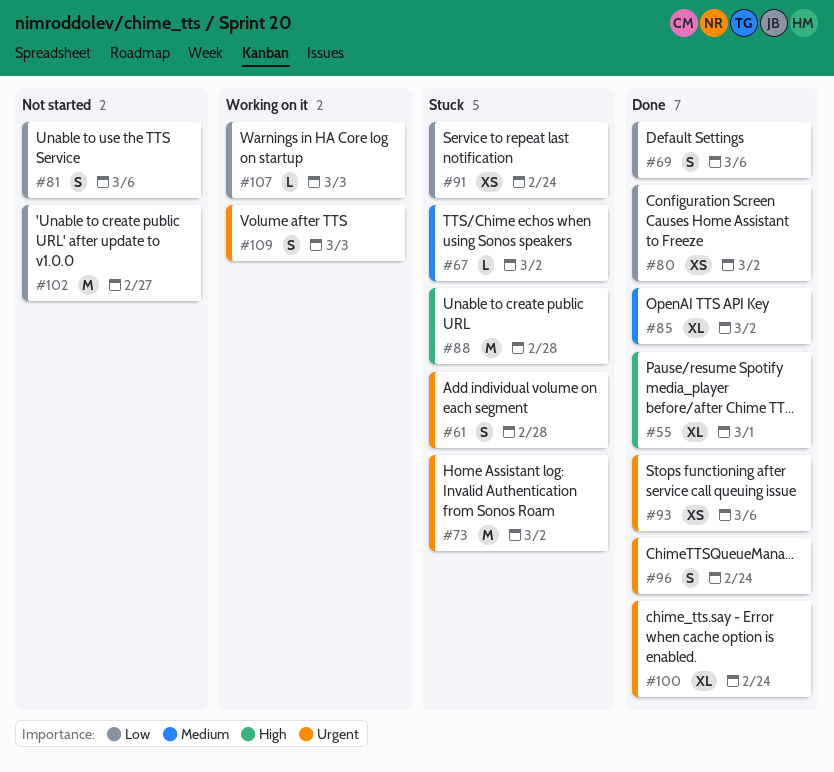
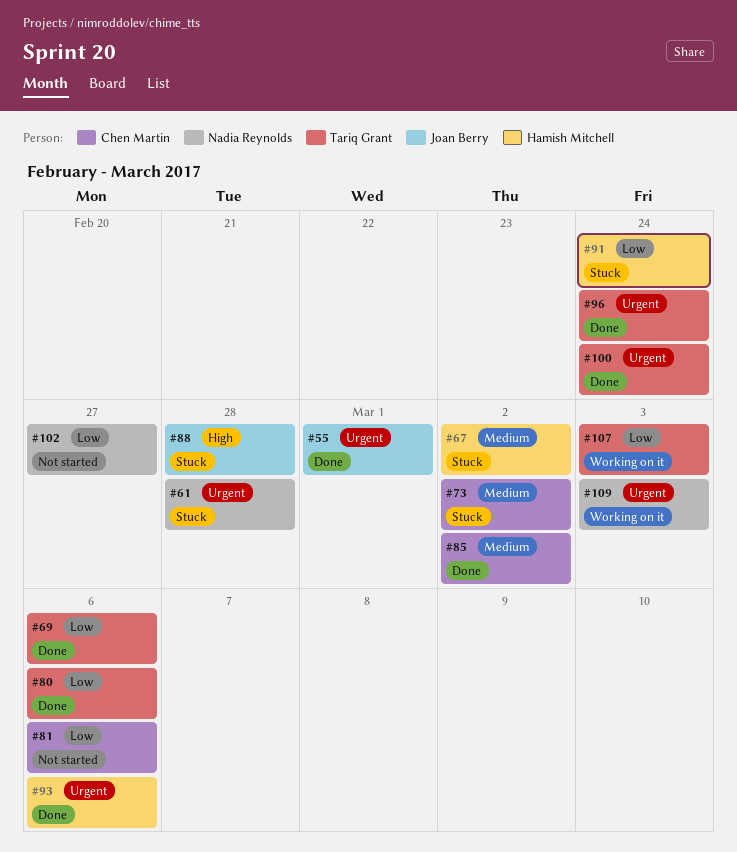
#55, priority: High -> Urgent
#73, priority: Urgent -> Medium
#80, due: Mar 2 -> Mar 6

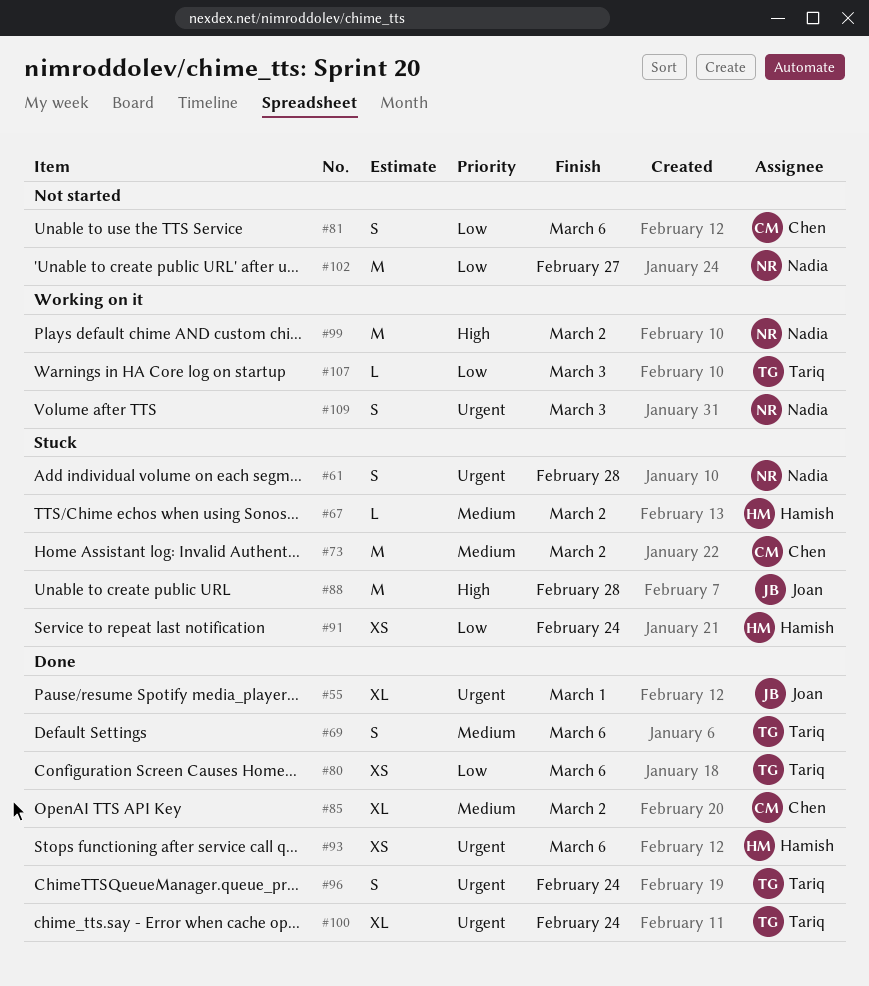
#69, priority: Low -> Medium
#99: none -> present

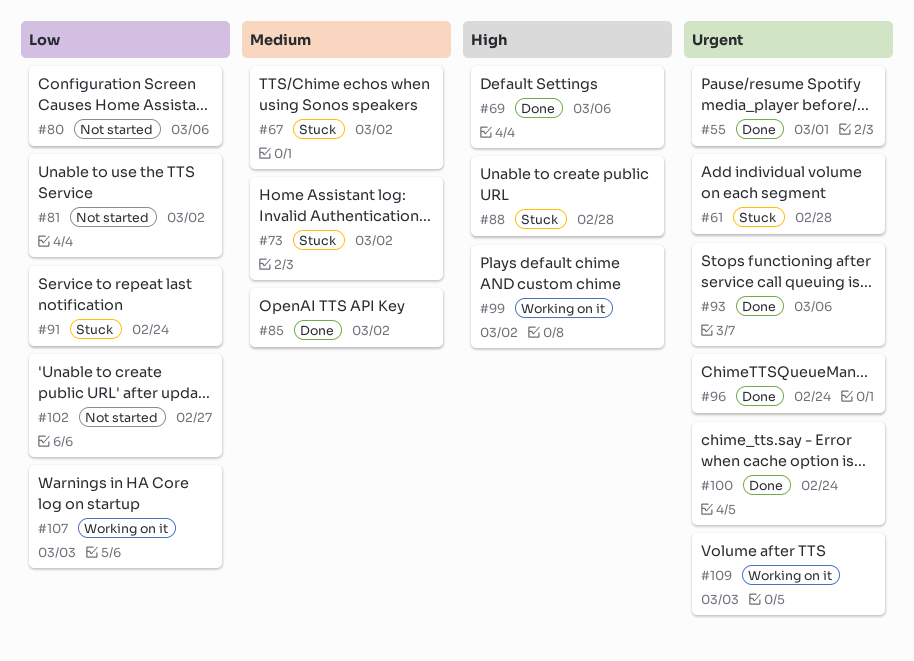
#69, priority: Medium -> High
#80, status: Done -> Not started
#81, due: Mar 6 -> Mar 2

